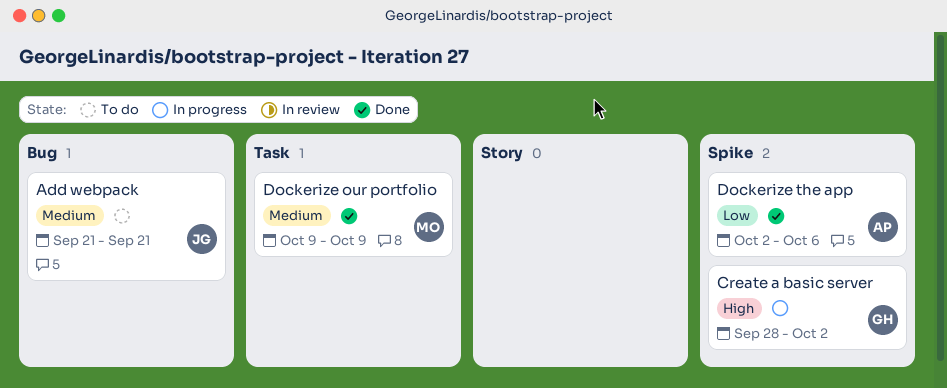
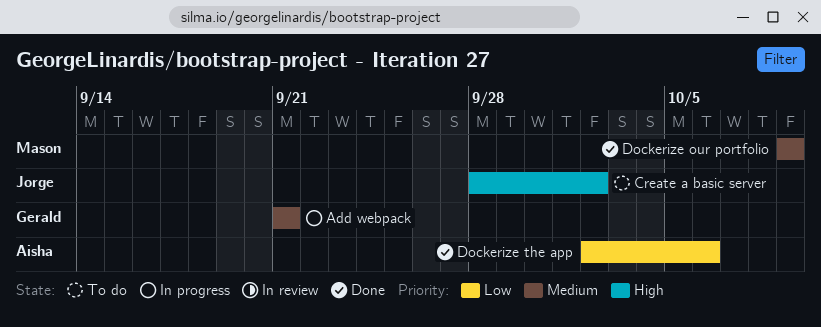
Add webpack, status: To do -> In progress
Add webpack, owner: Jorge -> Gerald
Create a basic server, status: In progress -> To do
Create a basic server, owner: Gerald -> Jorge

